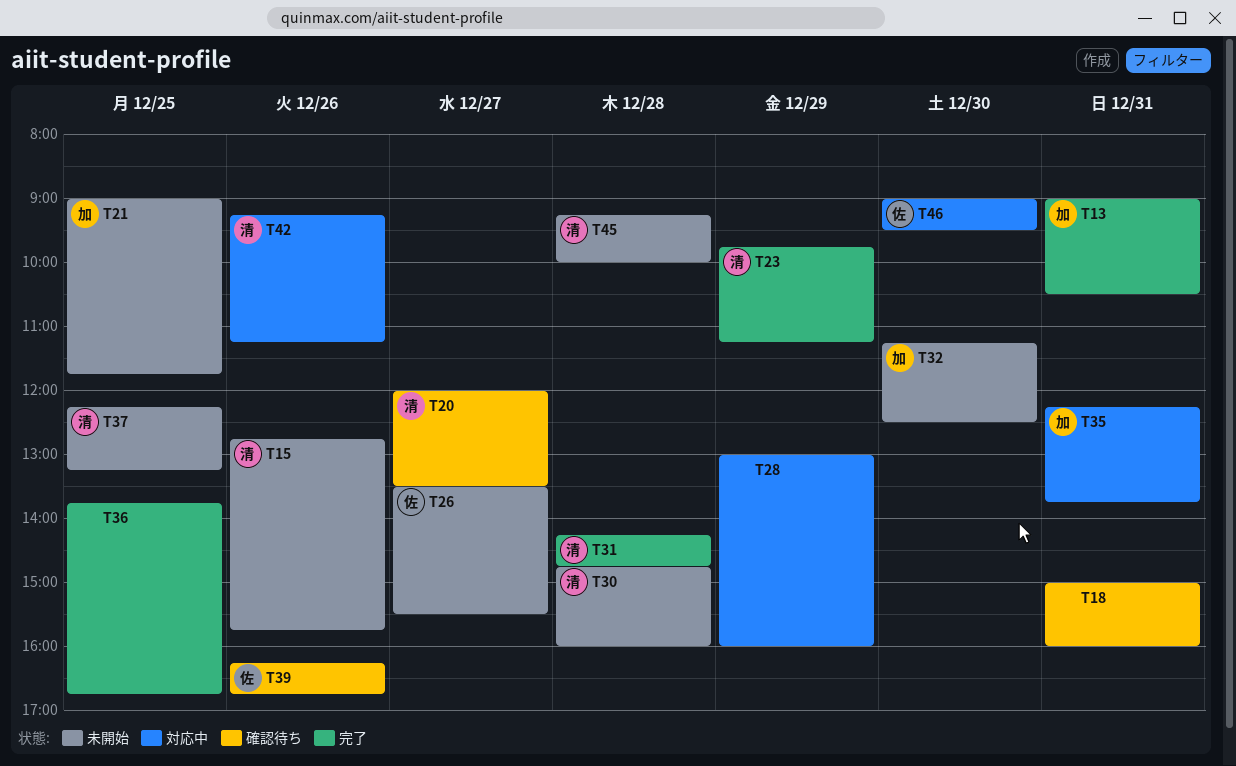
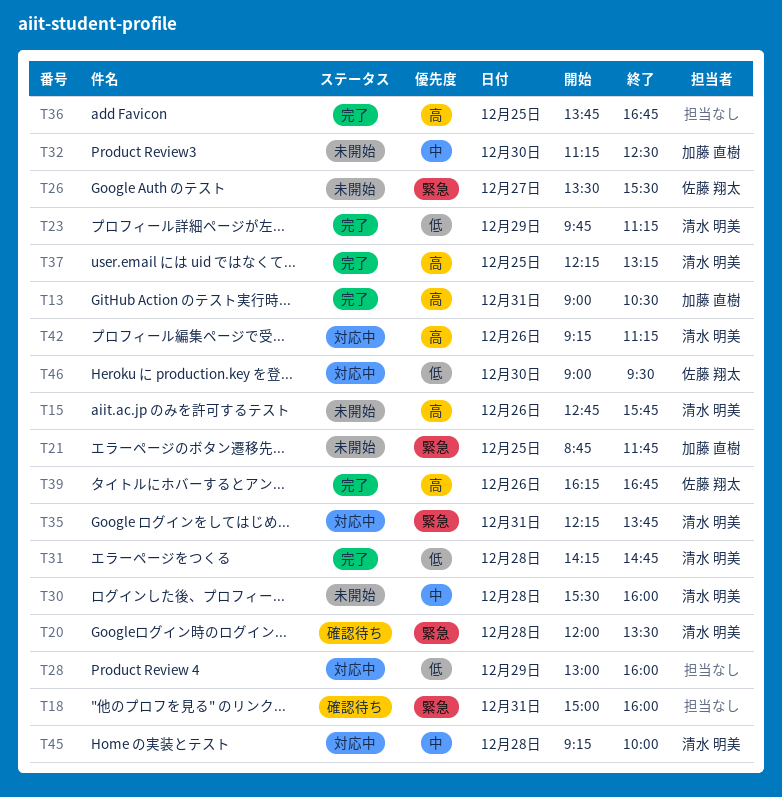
T20, day: Dec 27 -> Dec 28
T21, begins: 09:00 -> 08:45
T30, begins: 14:45 -> 15:30
T35, owner: 加藤 直樹 -> 清水 明美
T37, status: 未開始 -> 完了
T39, status: 確認待ち -> 完了
T45, status: 未開始 -> 対応中

